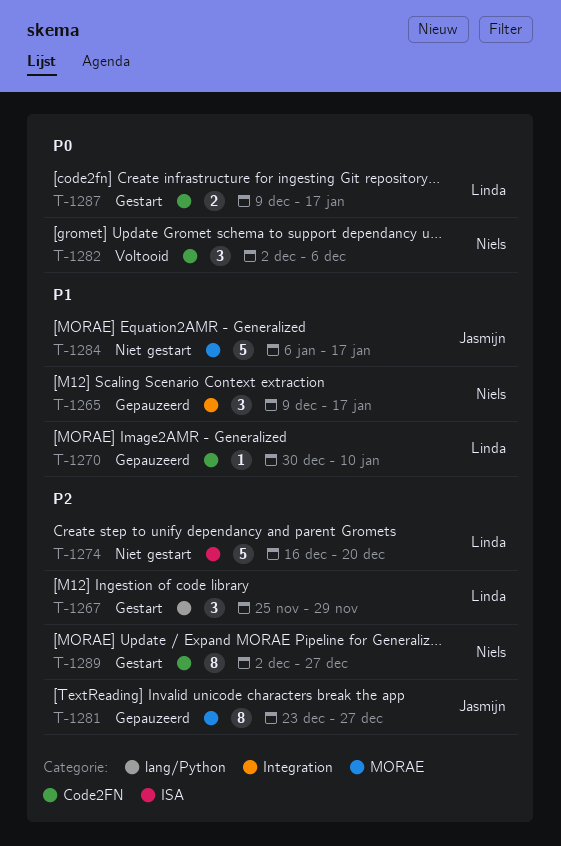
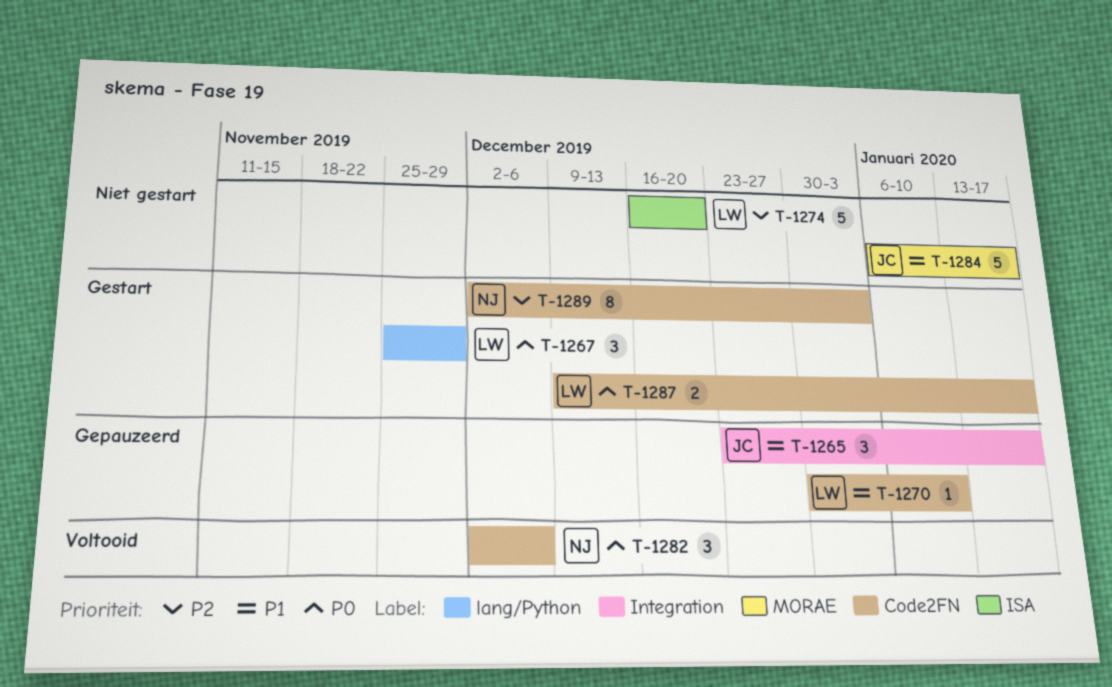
T-1265, owner: Niels -> Jasmijn
T-1265, start: Dec 9 -> Dec 23
T-1267, priority: P2 -> P0
T-1281: present -> none
T-1289, due: Dec 27 -> Jan 3

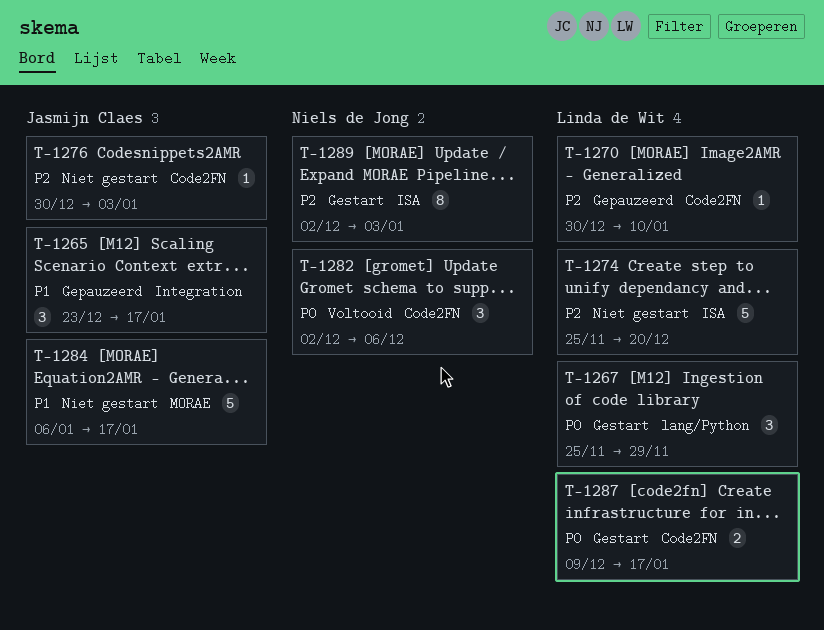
T-1270, priority: P1 -> P2
T-1274, start: Dec 16 -> Nov 25
T-1276: none -> present
T-1289, label: Code2FN -> ISA

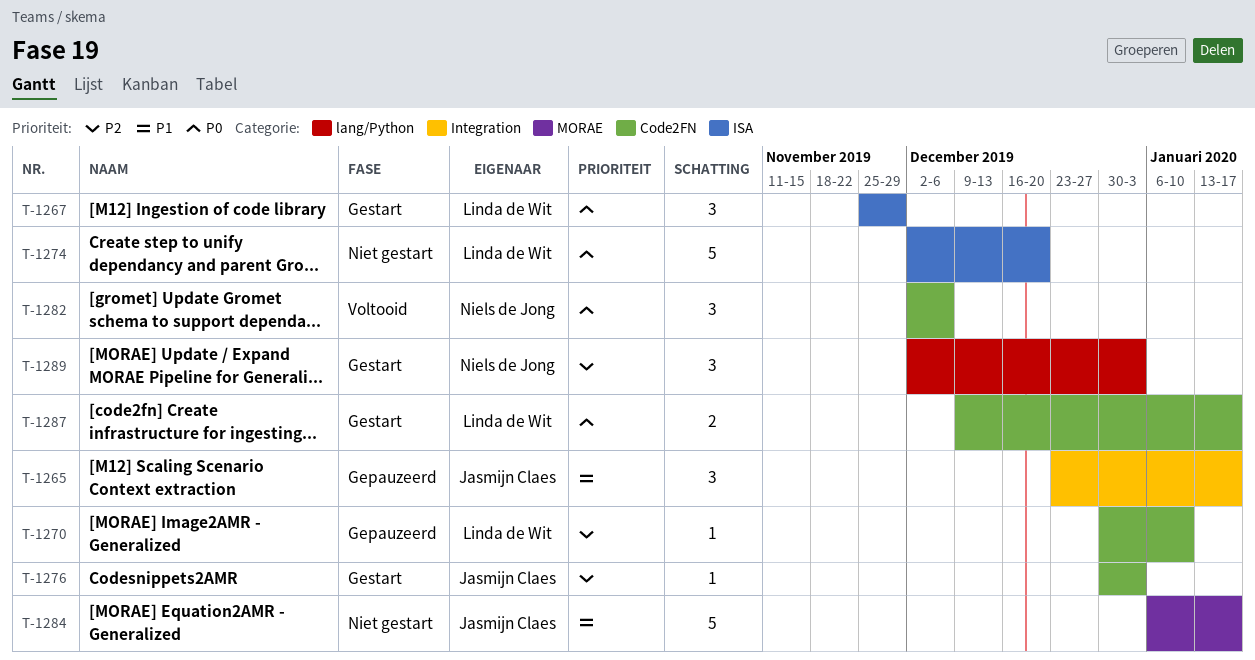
T-1267, label: lang/Python -> ISA
T-1274, priority: P2 -> P0
T-1274, start: Nov 25 -> Dec 2
T-1276, status: Niet gestart -> Gestart
T-1289, label: ISA -> lang/Python
T-1289, estimate: 8 -> 3

